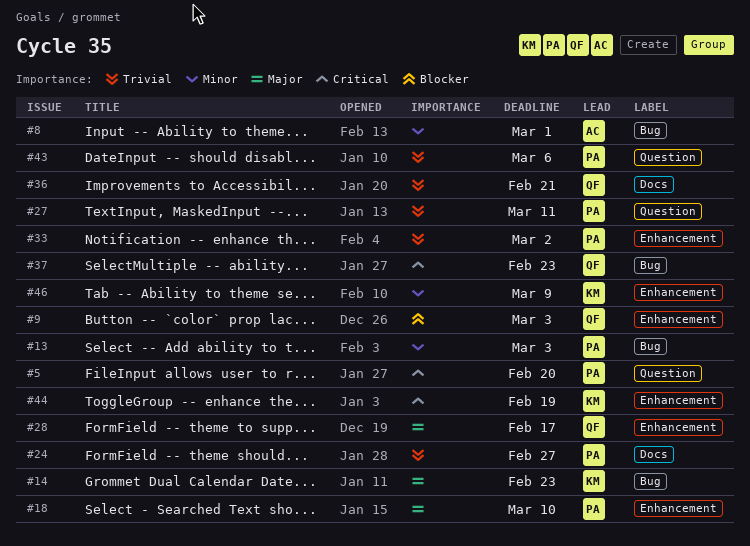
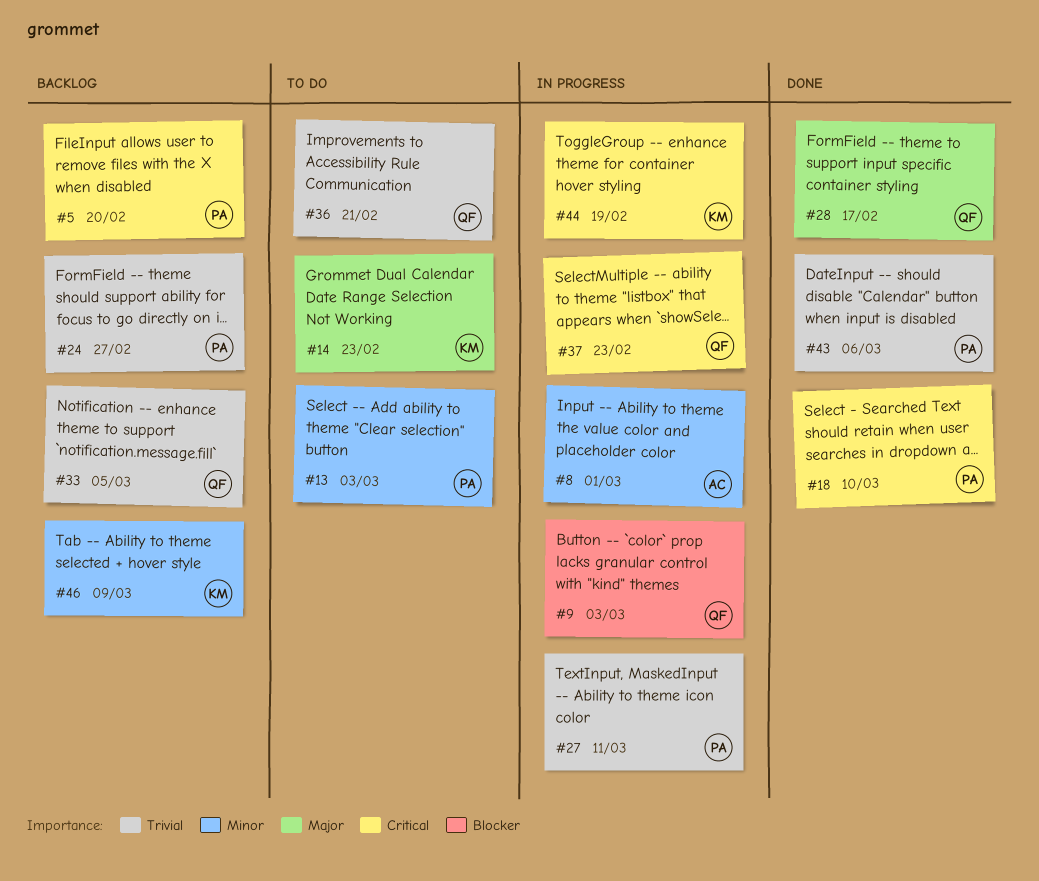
#18, priority: Major -> Critical
#33, owner: PA -> QF
#33, due: Mar 2 -> Mar 5

